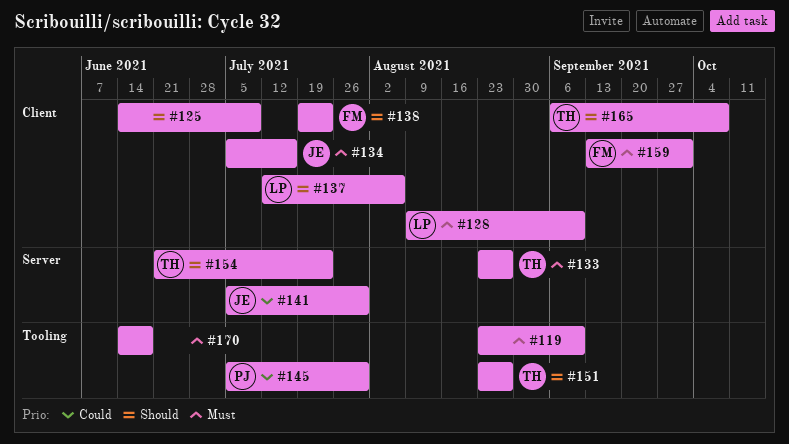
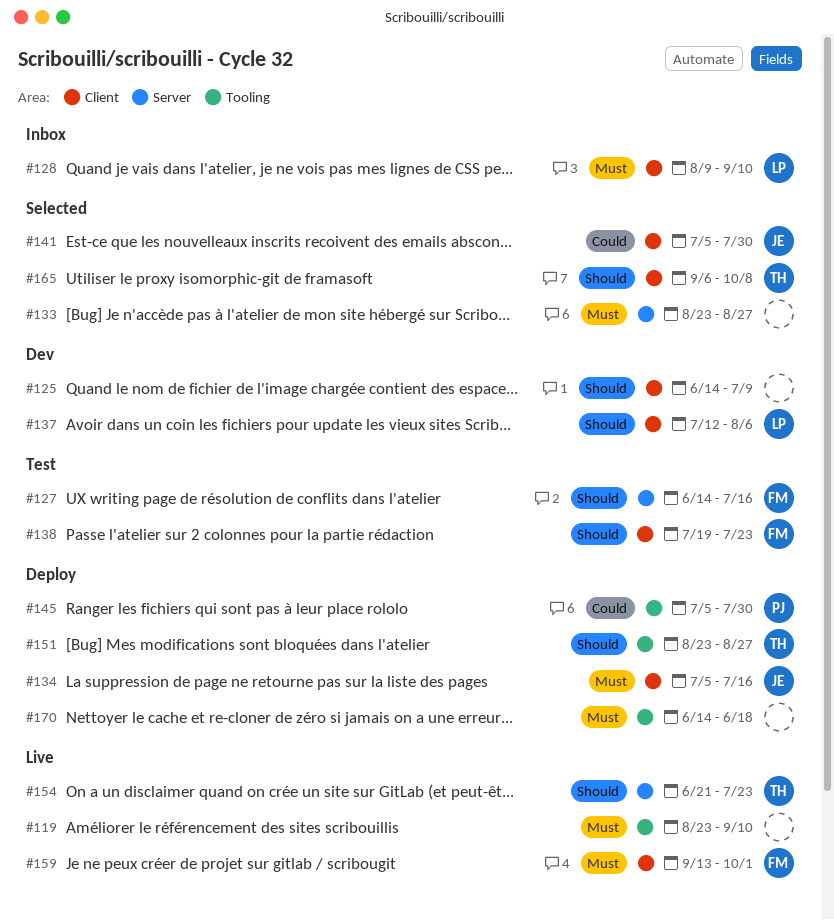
#127: none -> present
#133, owner: TH -> none
#141, label: Server -> Client

